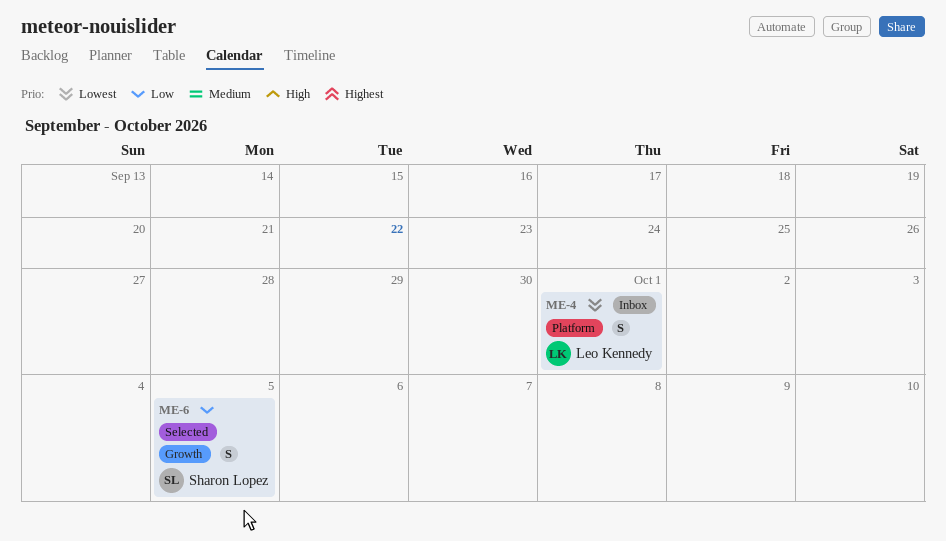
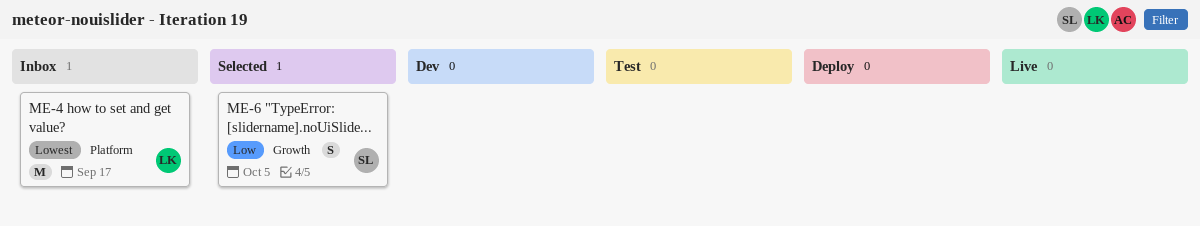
ME-4, estimate: S -> M
ME-4, due: Oct 1 -> Sep 17

